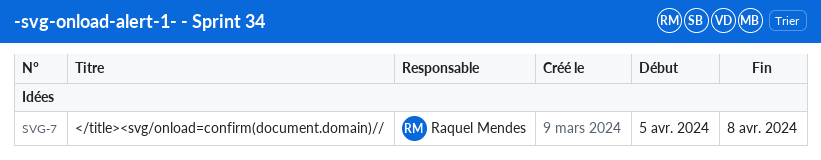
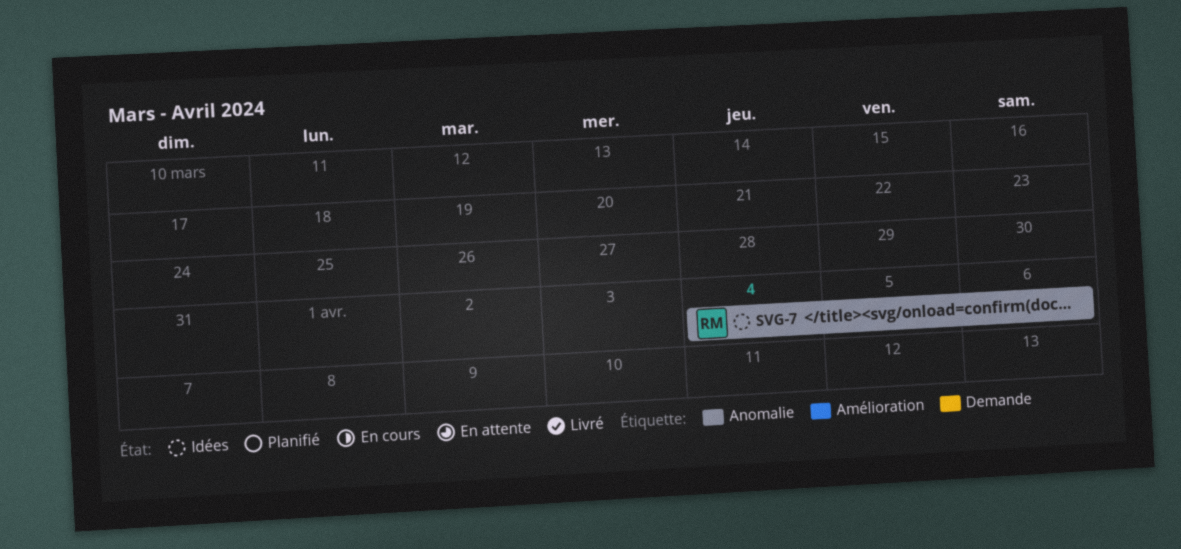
SVG-7, start: Apr 5 -> Apr 4
SVG-7, due: Apr 8 -> Apr 6

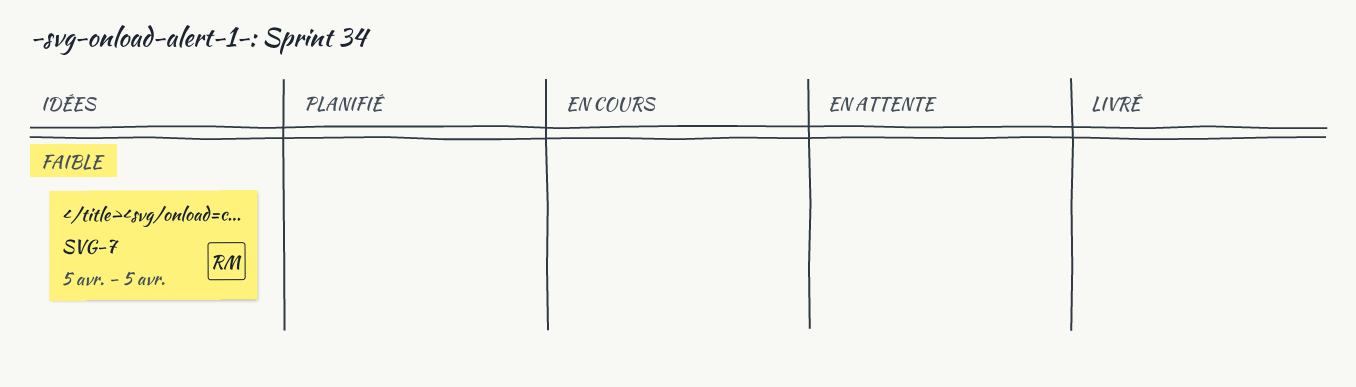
SVG-7, start: Apr 4 -> Apr 5
SVG-7, due: Apr 6 -> Apr 5

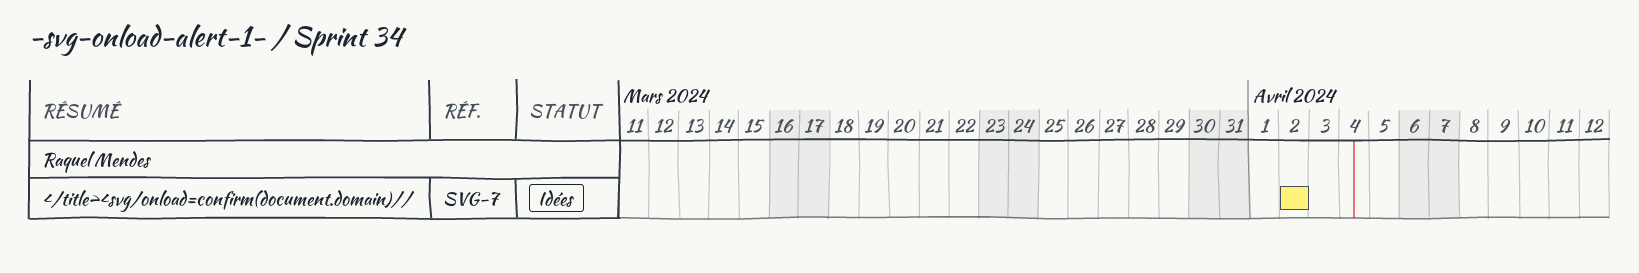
SVG-7, start: Apr 5 -> Apr 2
SVG-7, due: Apr 5 -> Apr 2

